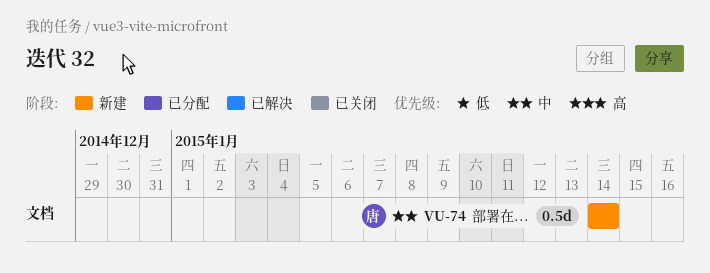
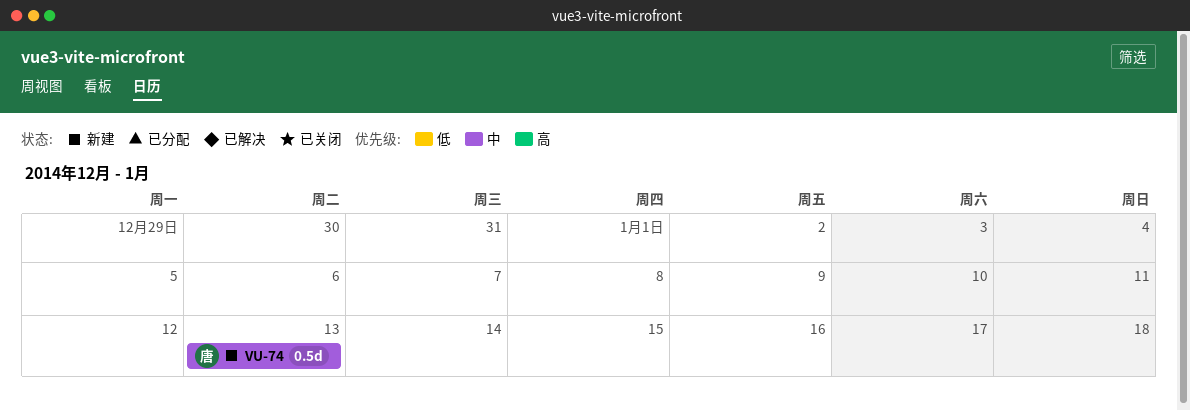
VU-74, start: Jan 14 -> Jan 13
VU-74, due: Jan 14 -> Jan 13

